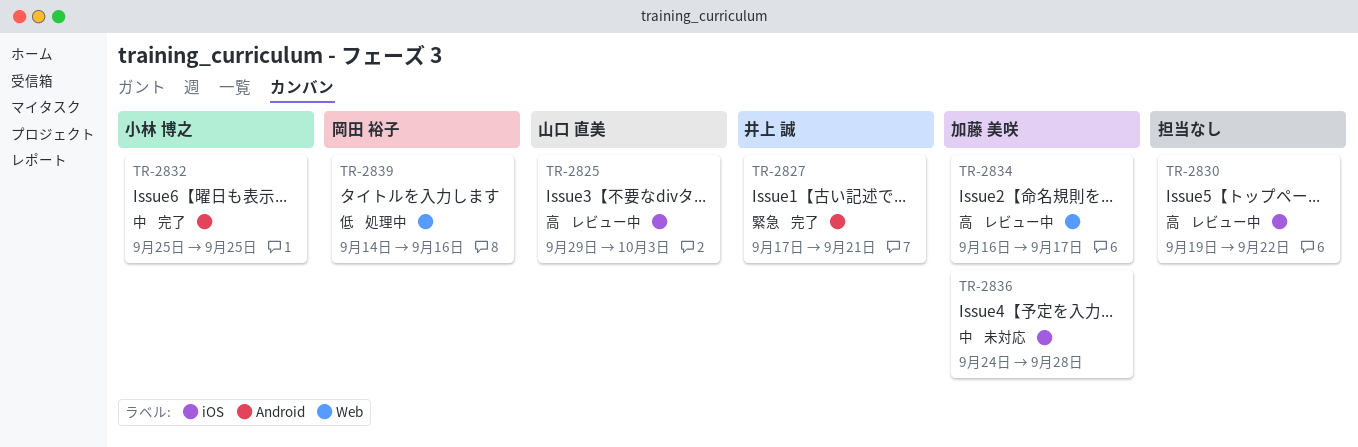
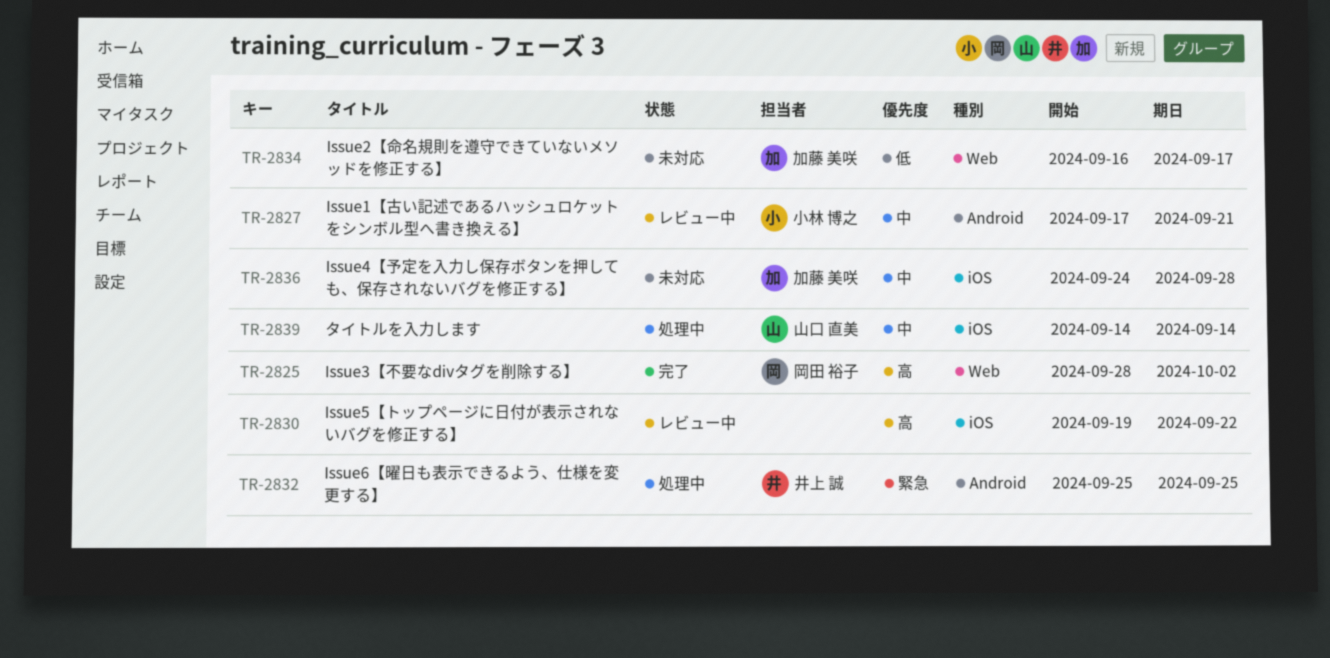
TR-2825, status: レビュー中 -> 完了
TR-2825, owner: 山口 直美 -> 岡田 裕子
TR-2825, label: iOS -> Web
TR-2825, start: Sep 29 -> Sep 28
TR-2825, due: Oct 3 -> Oct 2
TR-2827, status: 完了 -> レビュー中
TR-2827, owner: 井上 誠 -> 小林 博之
TR-2827, priority: 緊急 -> 中
TR-2832, status: 完了 -> 処理中
TR-2832, owner: 小林 博之 -> 井上 誠
TR-2832, priority: 中 -> 緊急
TR-2834, status: レビュー中 -> 未対応
TR-2834, priority: 高 -> 低
TR-2839, owner: 岡田 裕子 -> 山口 直美
TR-2839, priority: 低 -> 中
TR-2839, label: Web -> iOS
TR-2839, due: Sep 16 -> Sep 14

